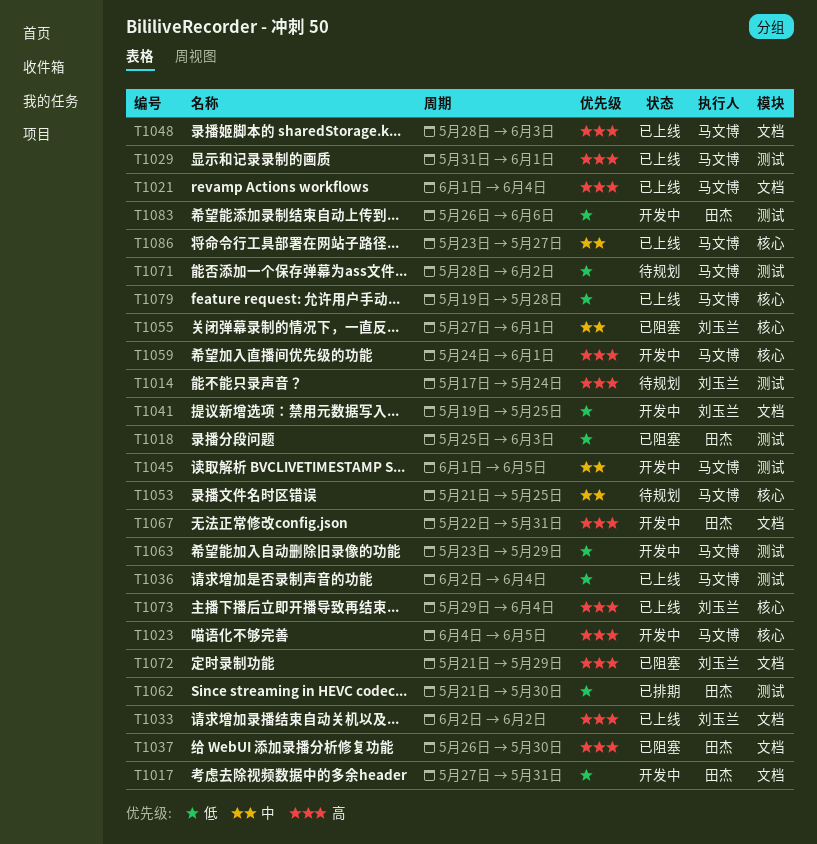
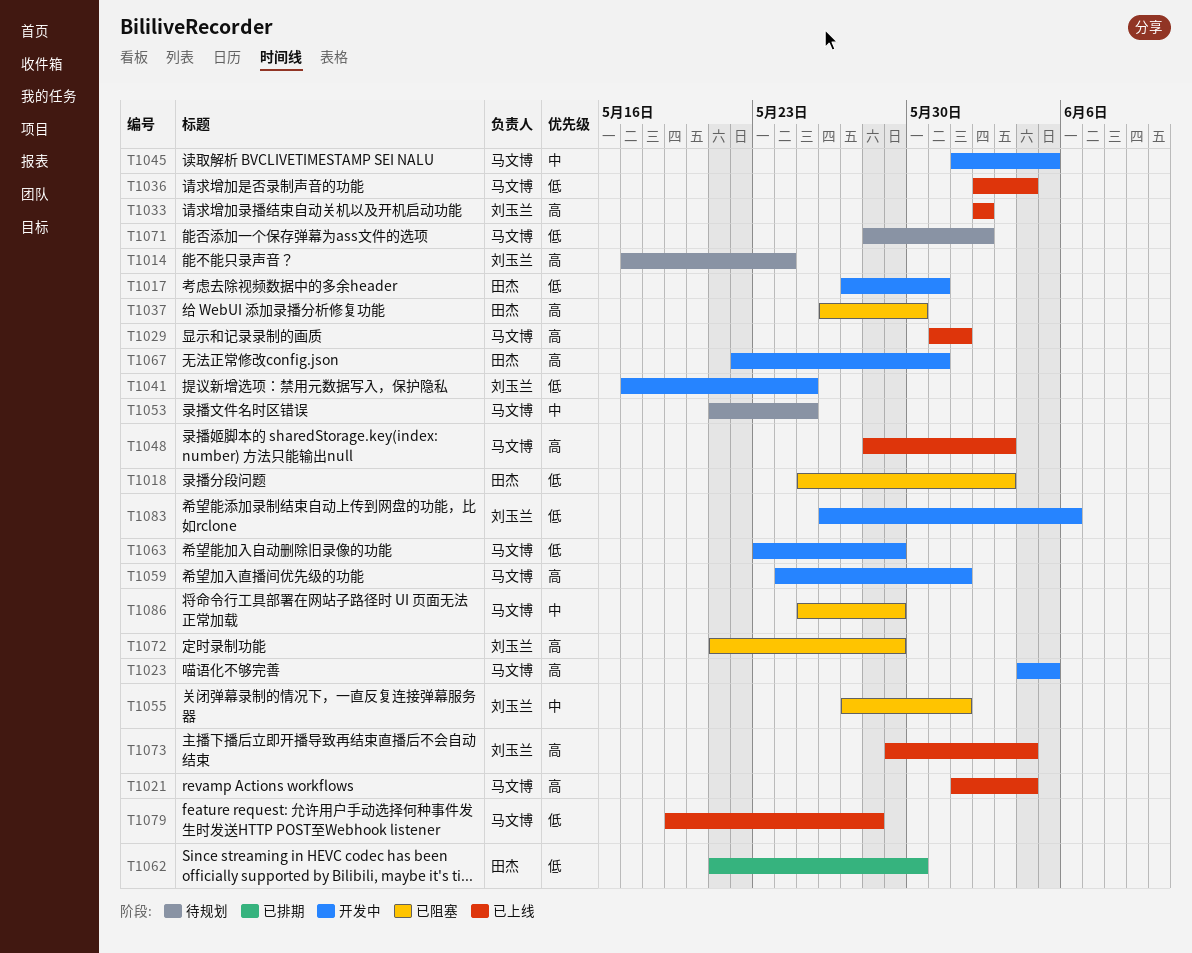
T1041, start: May 19 -> May 17
T1083, owner: 田杰 -> 刘玉兰
T1086, status: 已上线 -> 已阻塞
T1086, start: May 23 -> May 25
T1086, due: May 27 -> May 29

